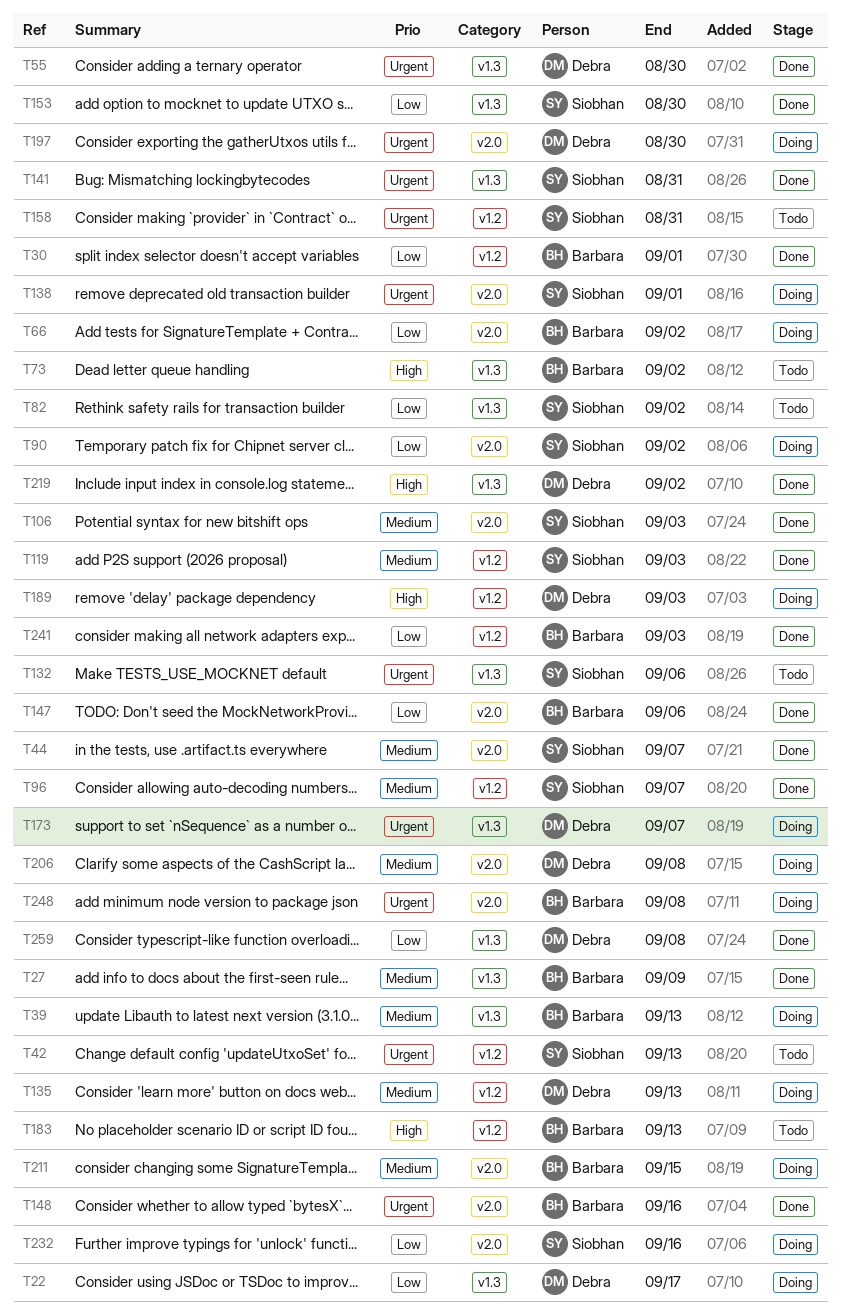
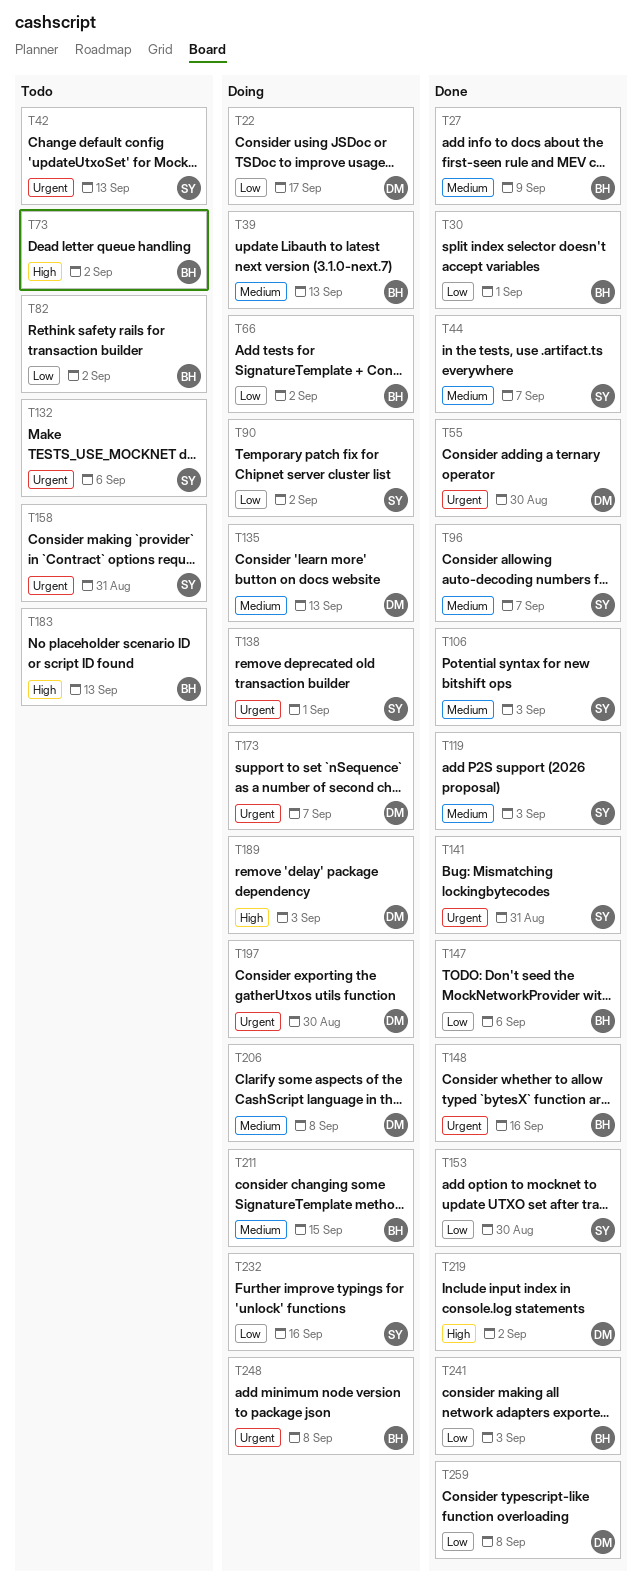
T82, owner: Siobhan -> Barbara

